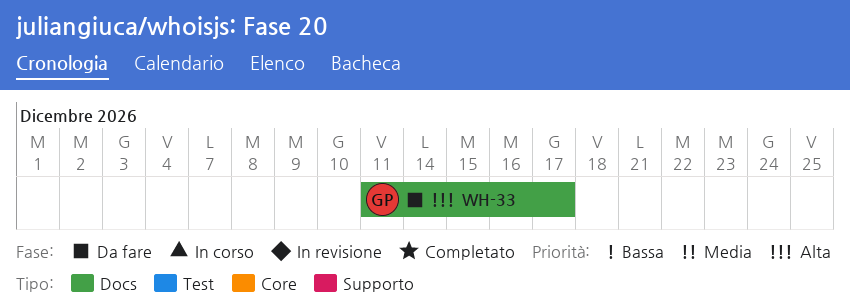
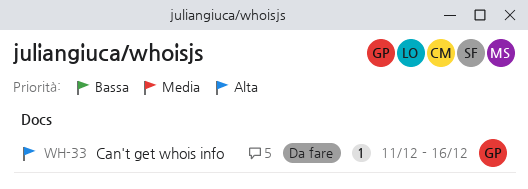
WH-33, due: Dec 17 -> Dec 16

